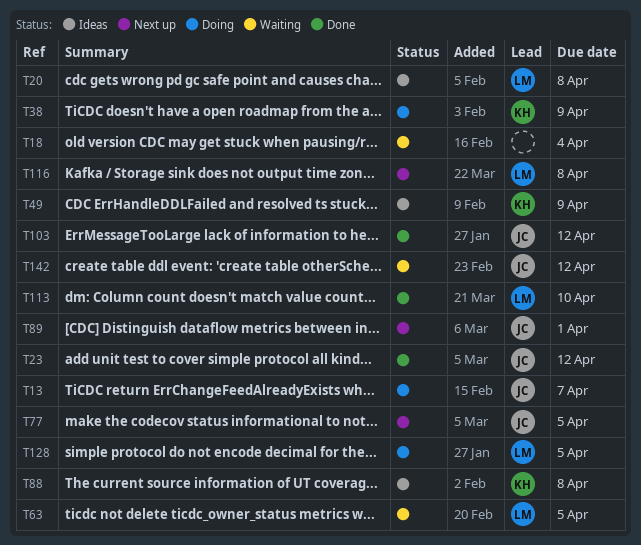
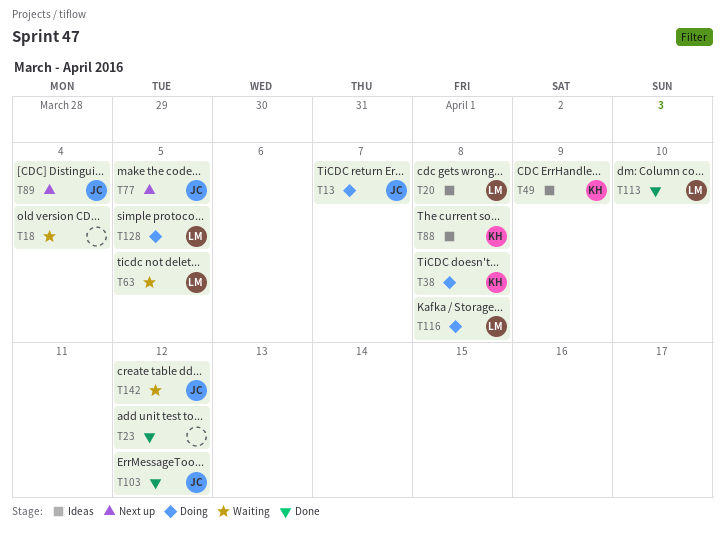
T23, owner: JC -> none
T38, due: Apr 9 -> Apr 8
T89, due: Apr 1 -> Apr 4
T116, status: Next up -> Doing

